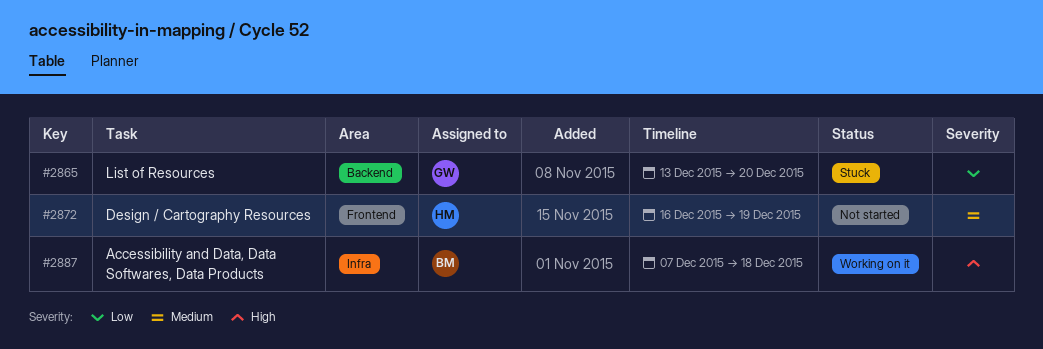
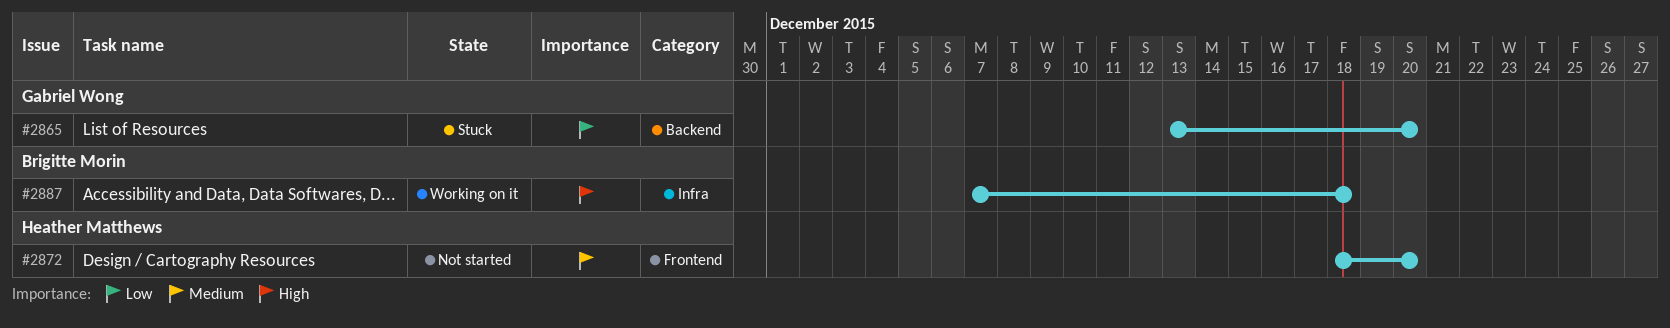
#2872, start: Dec 16 -> Dec 18
#2872, due: Dec 19 -> Dec 20

